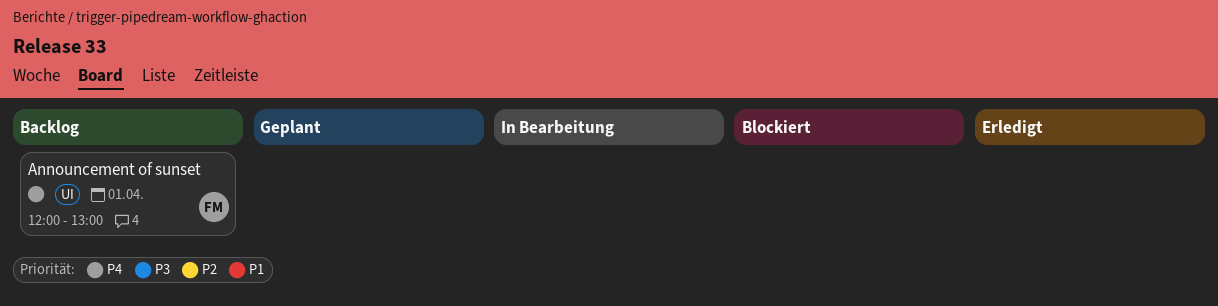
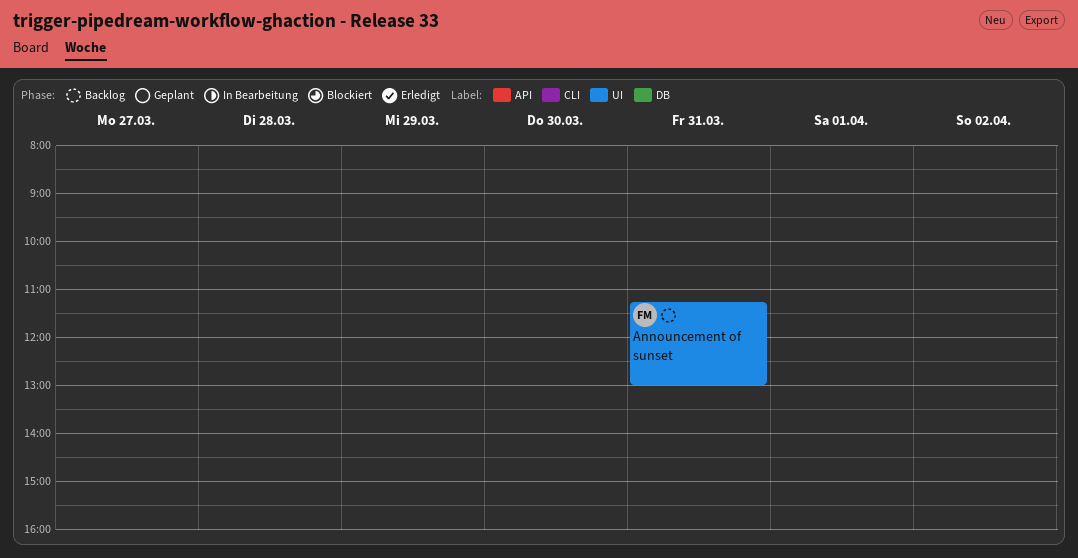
Announcement of sunset, day: Apr 1 -> Mar 31
Announcement of sunset, begins: 12:00 -> 11:15

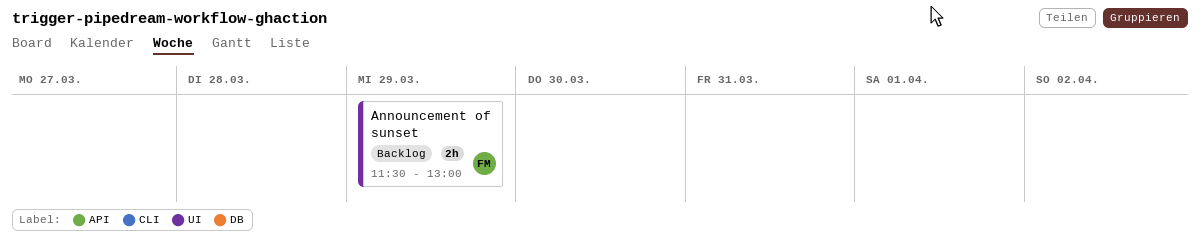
Announcement of sunset, day: Mar 31 -> Mar 29
Announcement of sunset, begins: 11:15 -> 11:30

